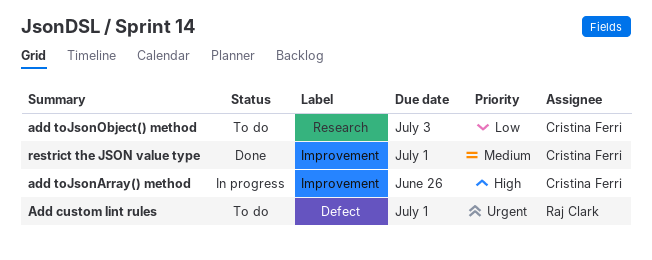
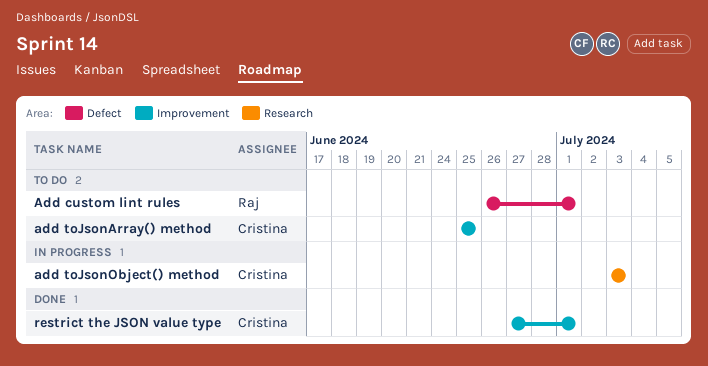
add toJsonArray() method, status: In progress -> To do
add toJsonArray() method, due: Jun 26 -> Jun 25
add toJsonObject() method, status: To do -> In progress

